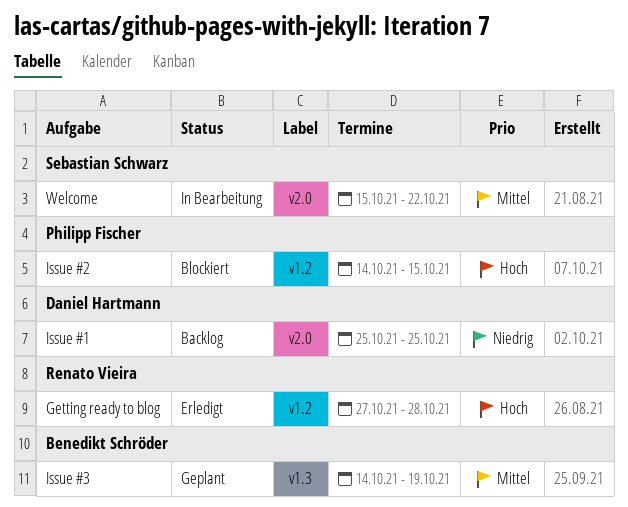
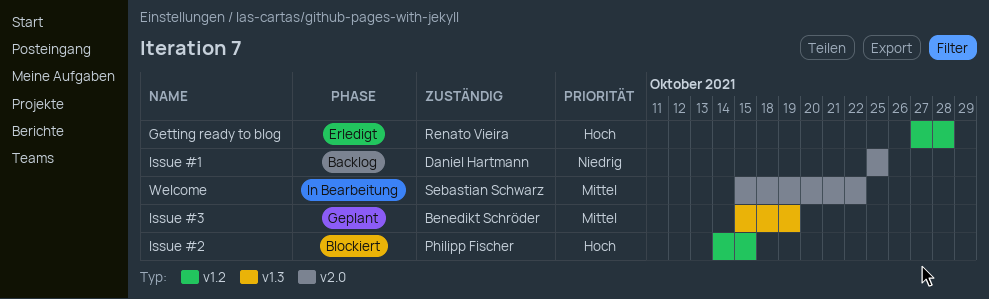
Issue #3, start: Oct 14 -> Oct 15

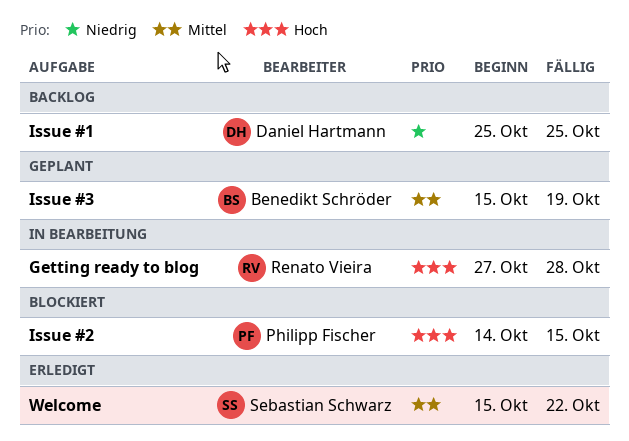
Getting ready to blog, status: Erledigt -> In Bearbeitung
Welcome, status: In Bearbeitung -> Erledigt

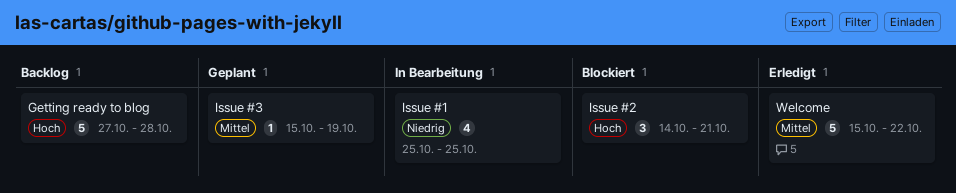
Getting ready to blog, status: In Bearbeitung -> Backlog
Issue #1, status: Backlog -> In Bearbeitung
Issue #2, due: Oct 15 -> Oct 21

